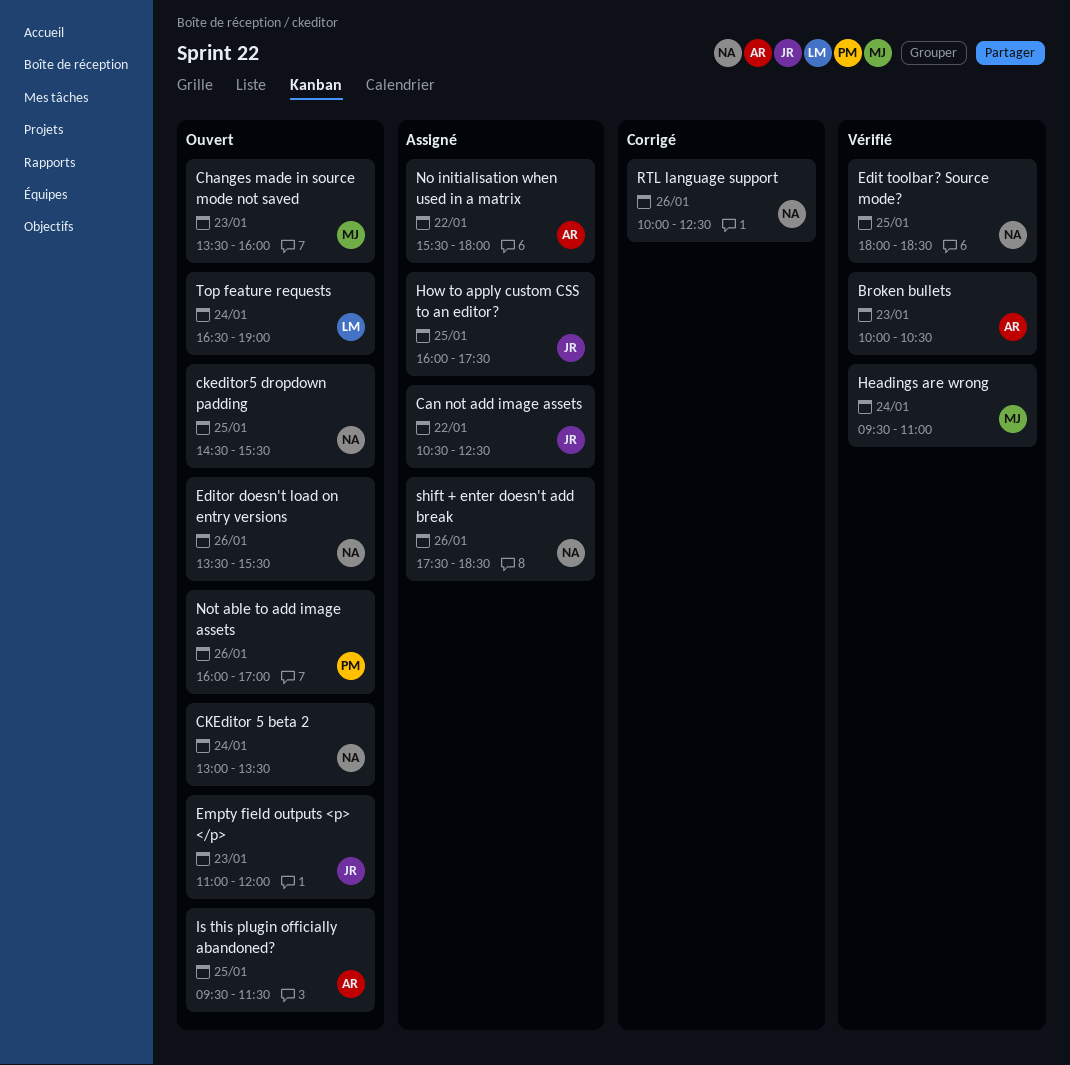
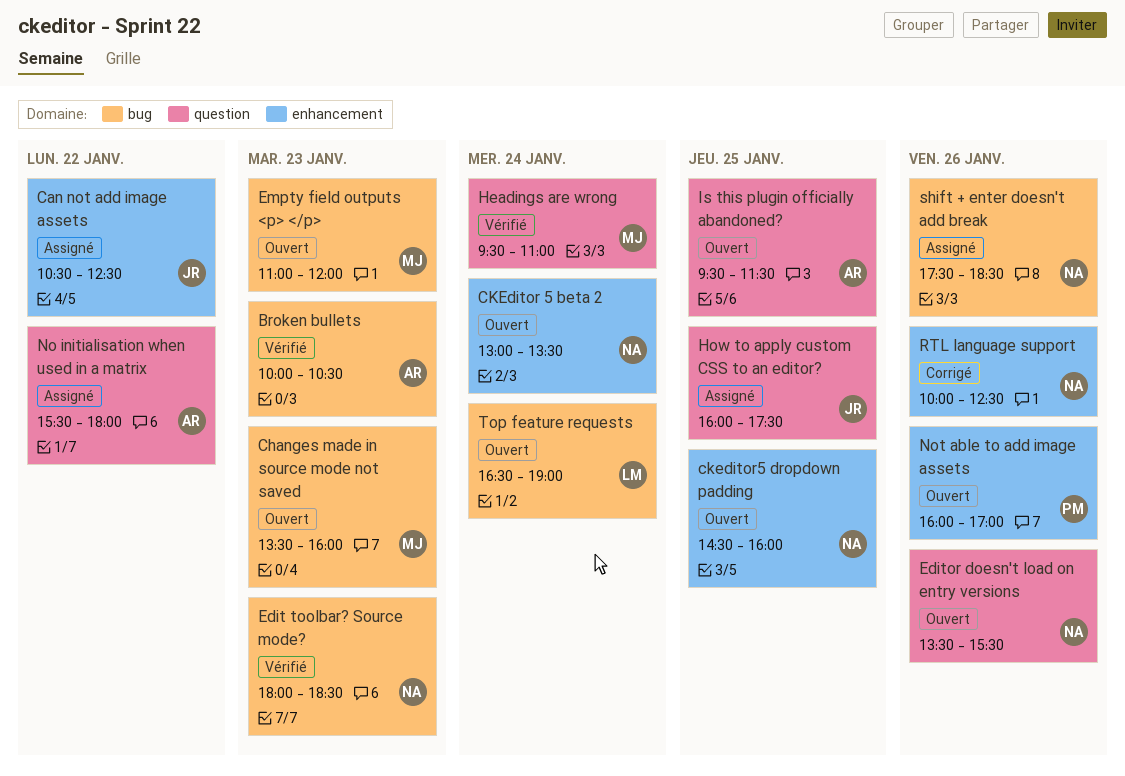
ckeditor5 dropdown padding, ends: 15:30 -> 16:00
Edit toolbar? Source mode?, day: Jan 25 -> Jan 23
Empty field outputs <p> </p>, owner: JR -> MJ

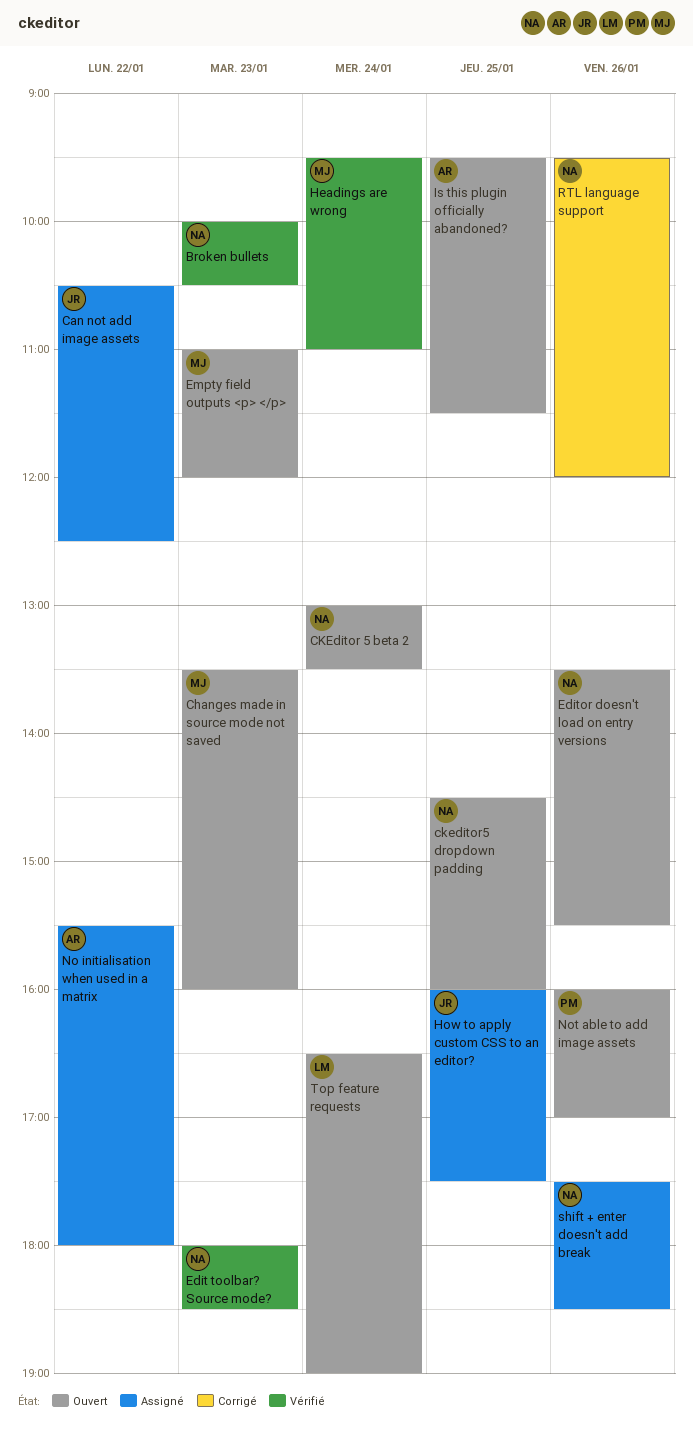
Broken bullets, owner: AR -> NA
RTL language support, begins: 10:00 -> 09:30
RTL language support, ends: 12:30 -> 12:00

